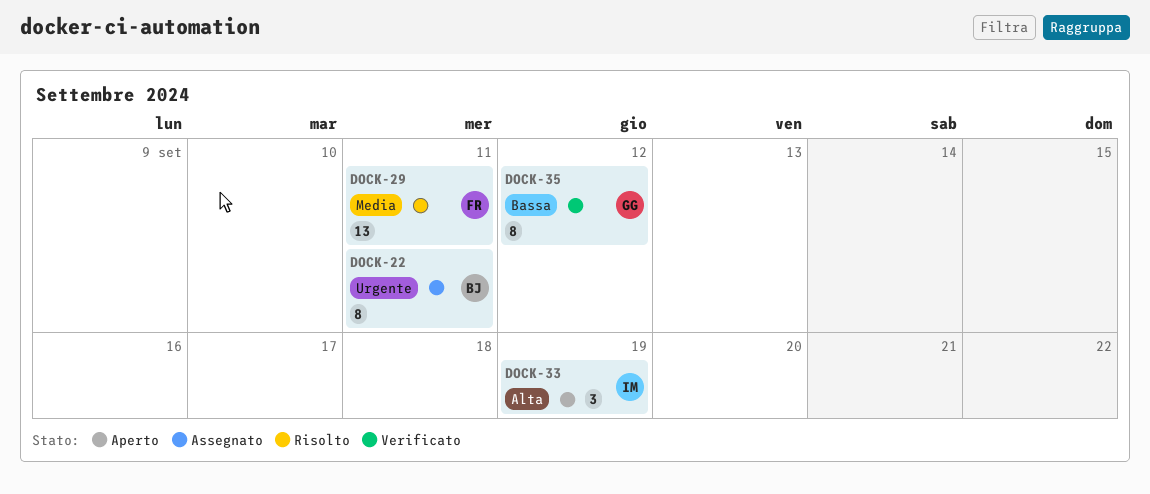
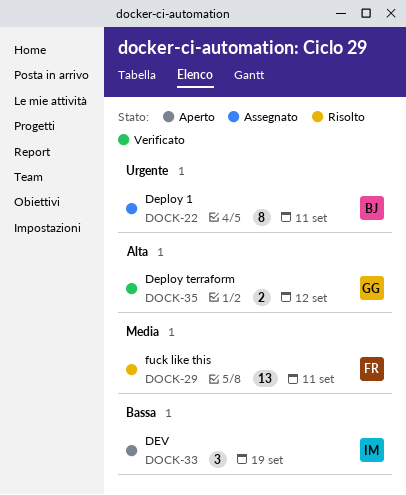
DOCK-33, priority: Alta -> Bassa
DOCK-35, priority: Bassa -> Alta
DOCK-35, estimate: 8 -> 2

